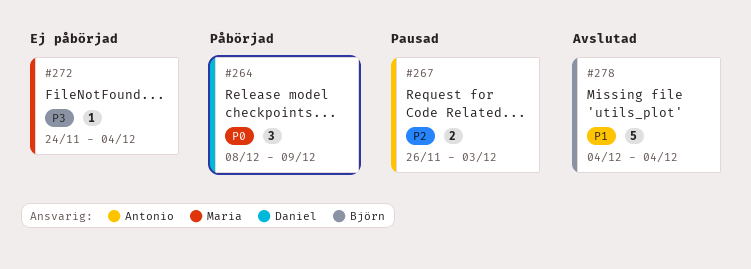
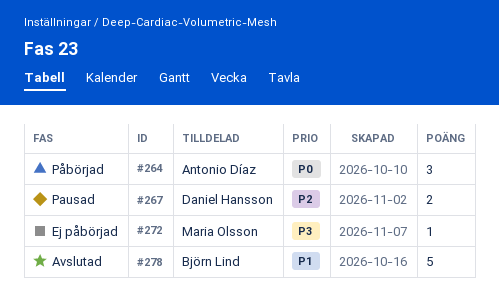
#264, owner: Daniel Hansson -> Antonio Díaz
#267, owner: Antonio Díaz -> Daniel Hansson

